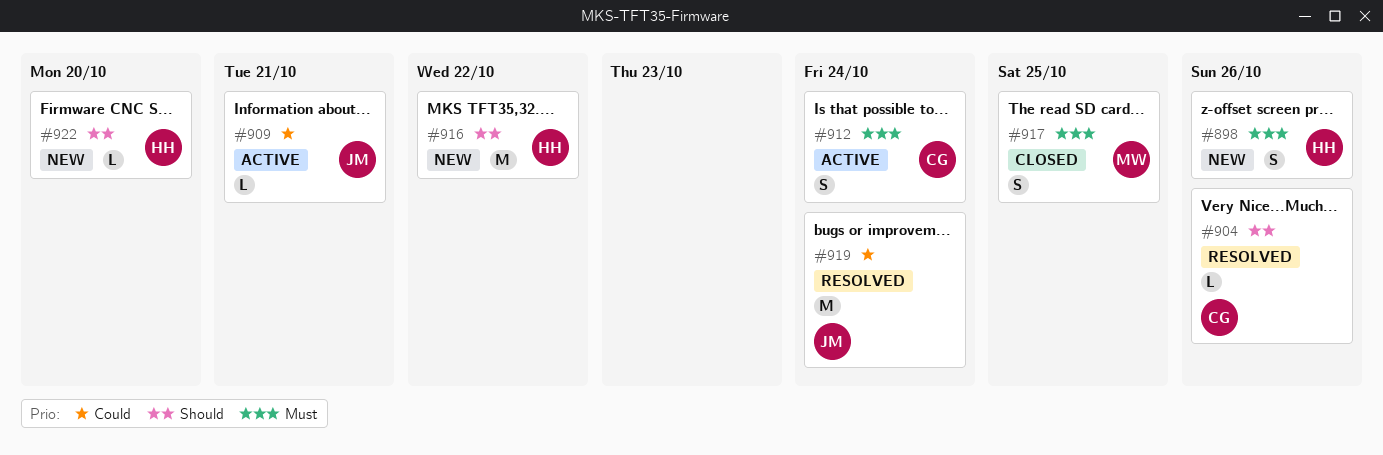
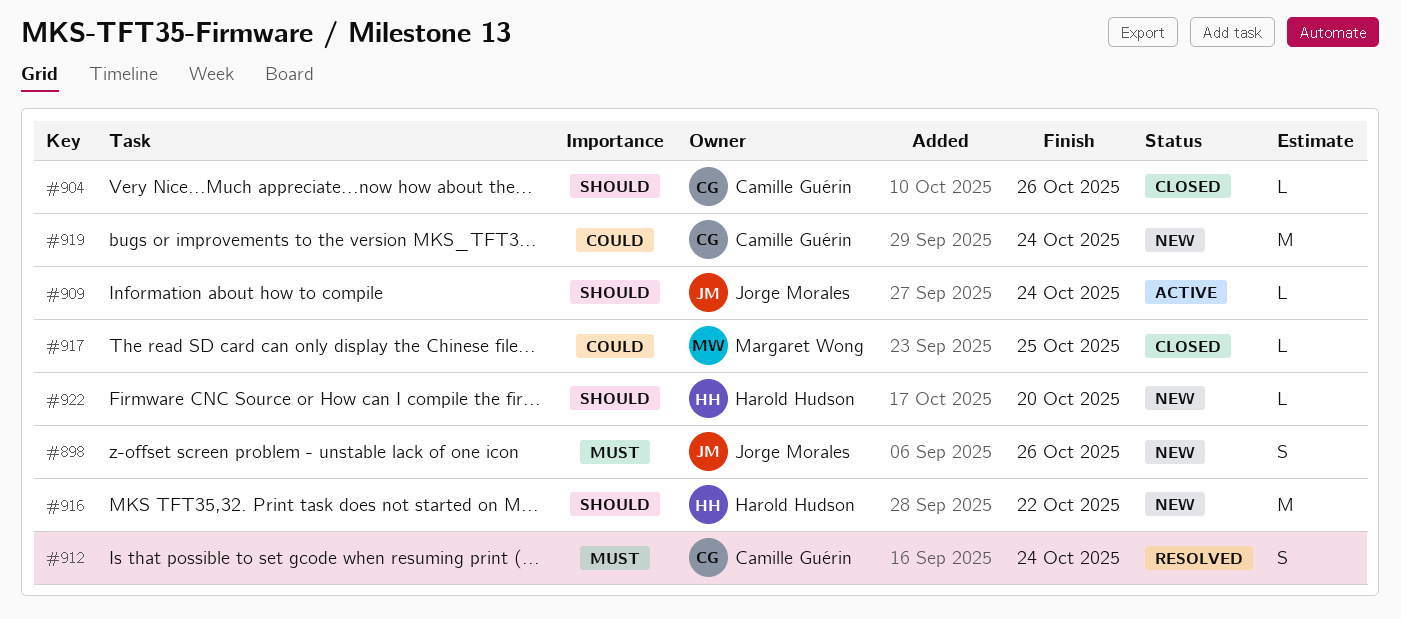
#898, owner: Harold Hudson -> Jorge Morales
#904, status: Resolved -> Closed
#909, priority: Could -> Should
#909, due: Oct 21 -> Oct 24
#912, status: Active -> Resolved
#917, priority: Must -> Could
#917, estimate: S -> L
#919, status: Resolved -> New
#919, owner: Jorge Morales -> Camille Guérin

